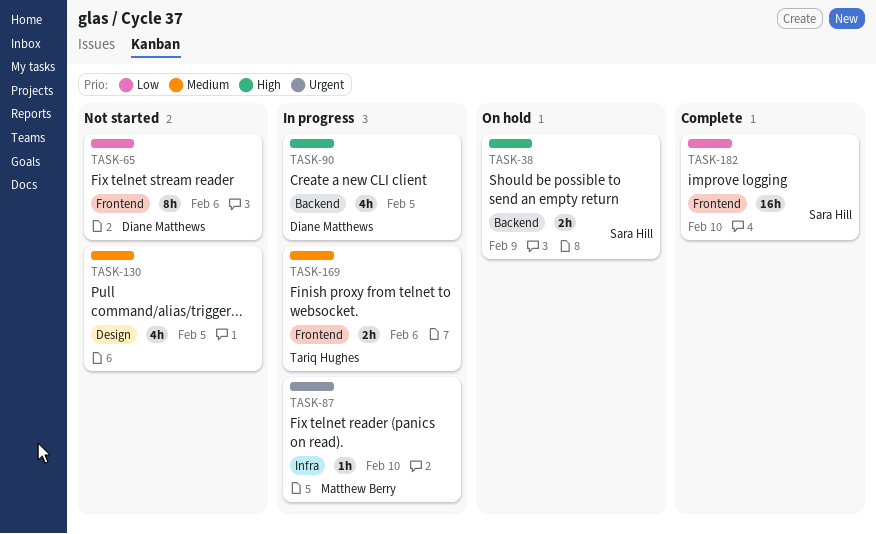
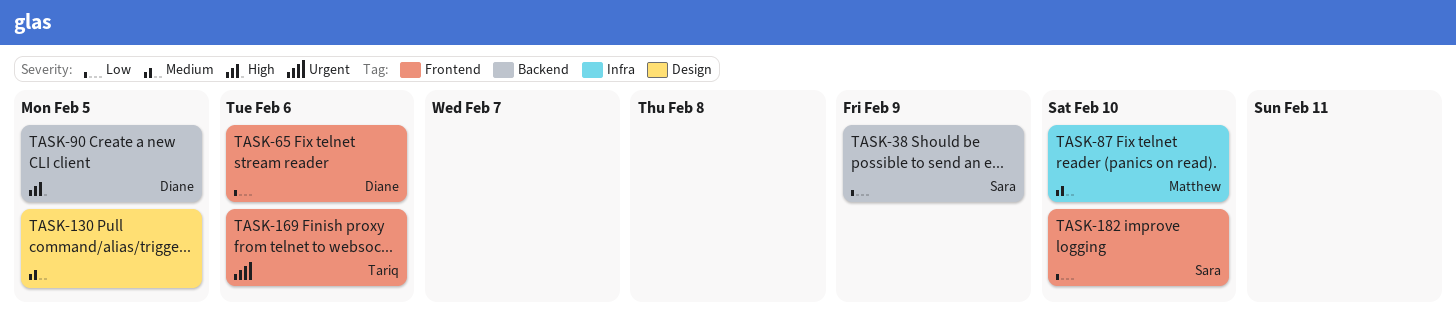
TASK-38, priority: High -> Low
TASK-87, priority: Urgent -> Medium
TASK-169, priority: Medium -> Urgent

